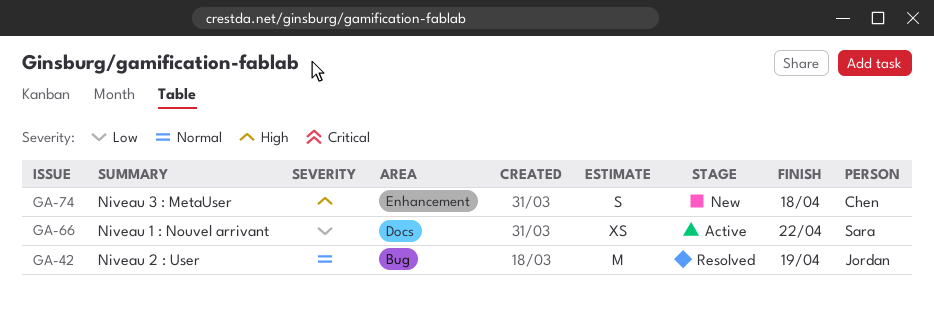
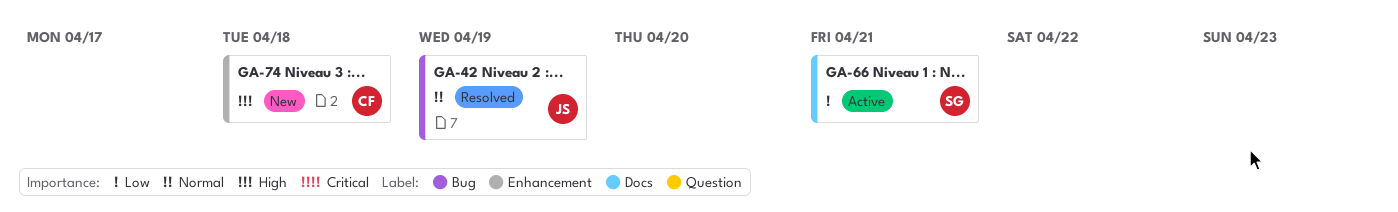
GA-66, due: Apr 22 -> Apr 21

